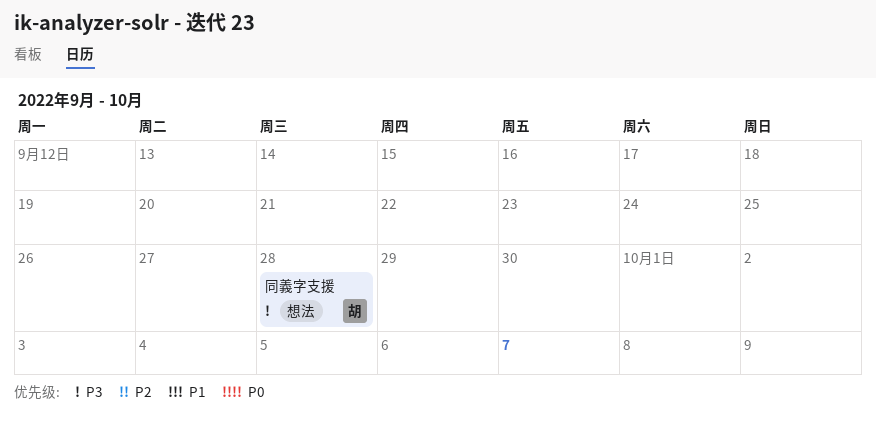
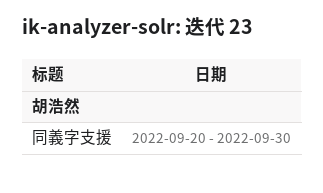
同義字支援, due: Sep 28 -> Sep 30

